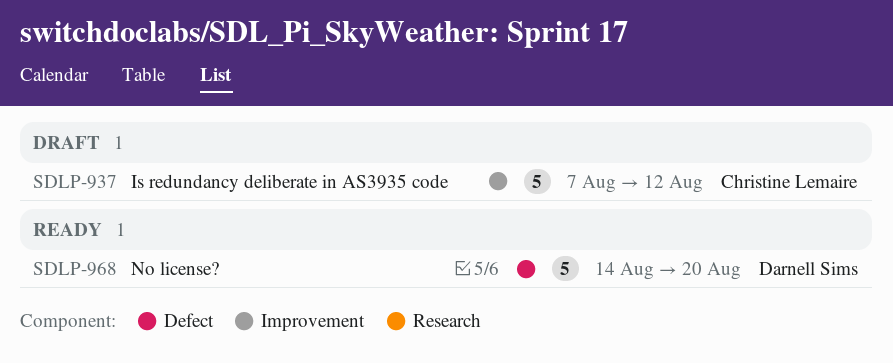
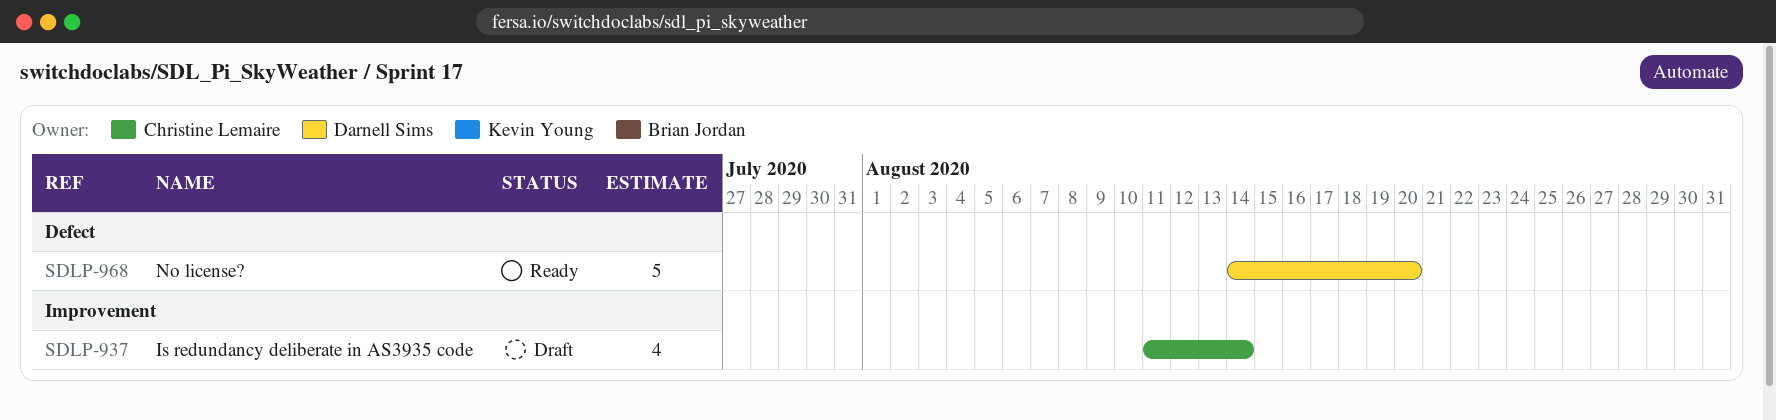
SDLP-937, estimate: 5 -> 4
SDLP-937, start: Aug 7 -> Aug 11
SDLP-937, due: Aug 12 -> Aug 14

